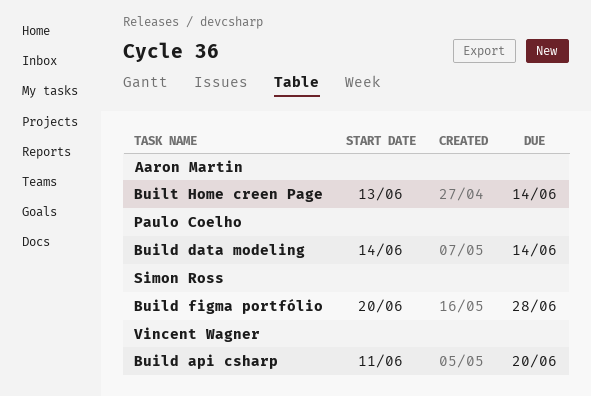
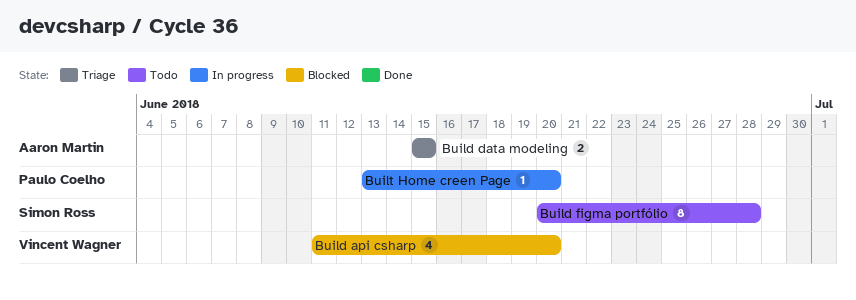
Build data modeling, owner: Paulo Coelho -> Aaron Martin
Build data modeling, start: Jun 14 -> Jun 15
Build data modeling, due: Jun 14 -> Jun 15
Built Home creen Page, owner: Aaron Martin -> Paulo Coelho
Built Home creen Page, due: Jun 14 -> Jun 20

